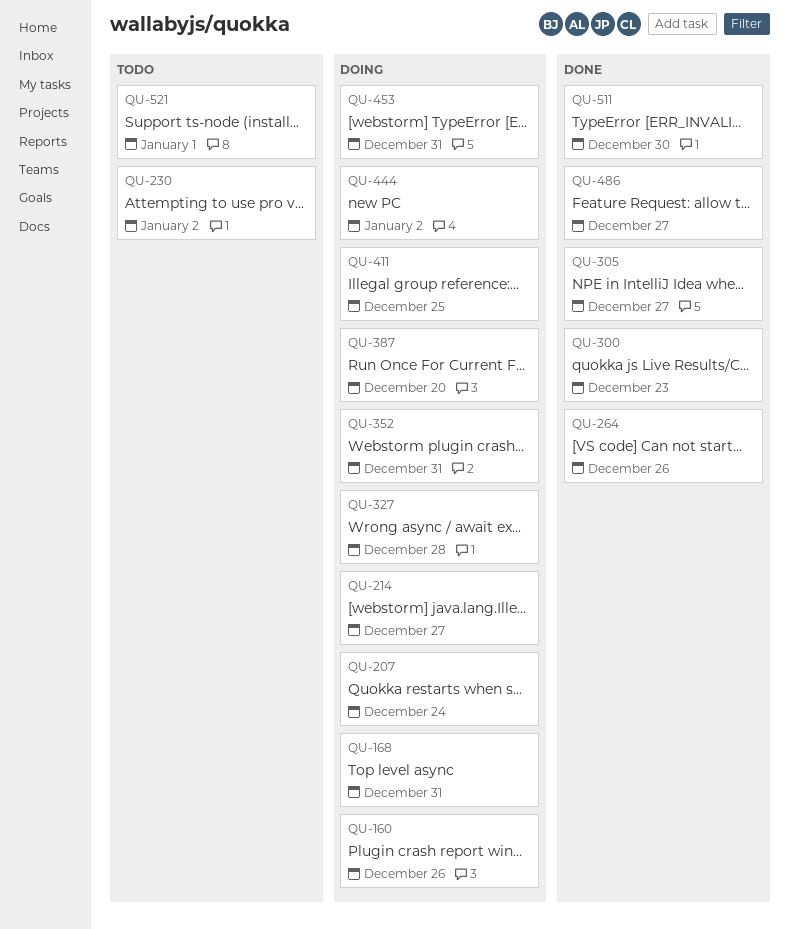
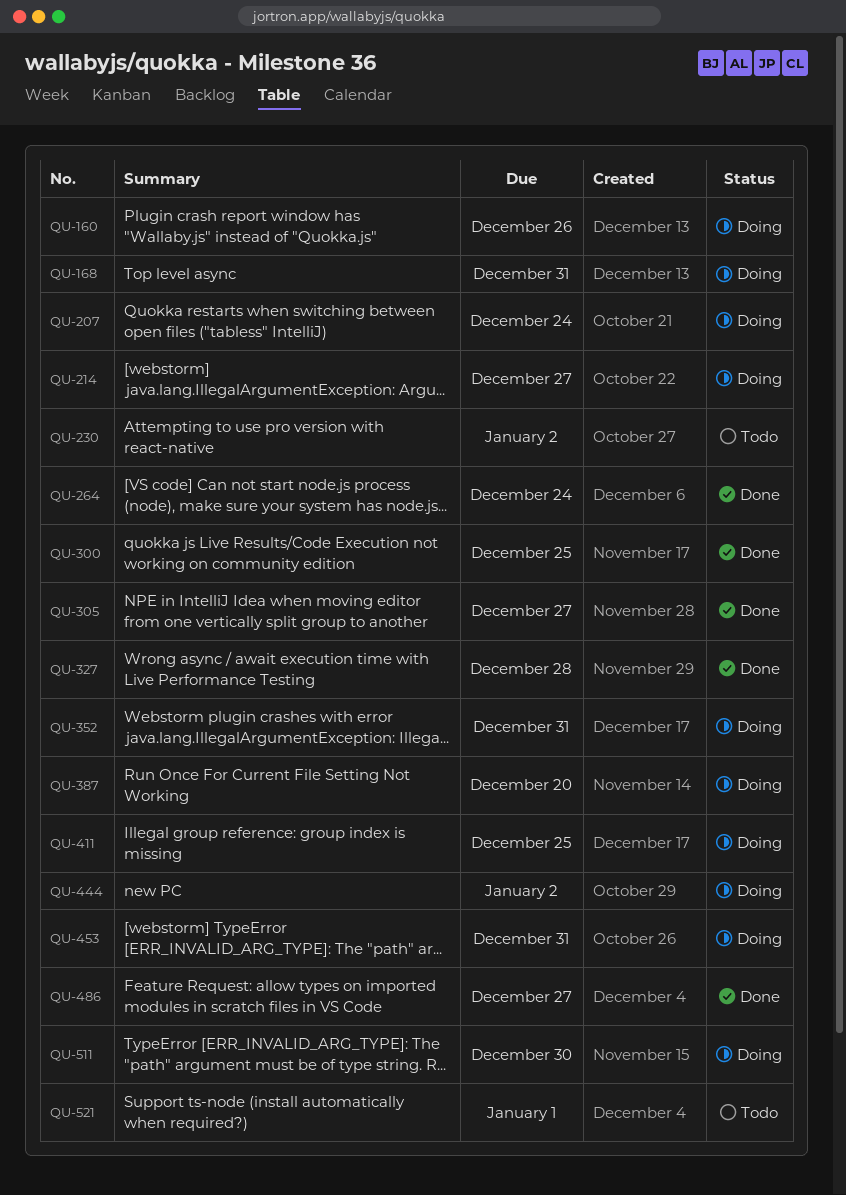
QU-264, due: Dec 26 -> Dec 24
QU-300, due: Dec 23 -> Dec 25
QU-327, status: Doing -> Done
QU-511, status: Done -> Doing

